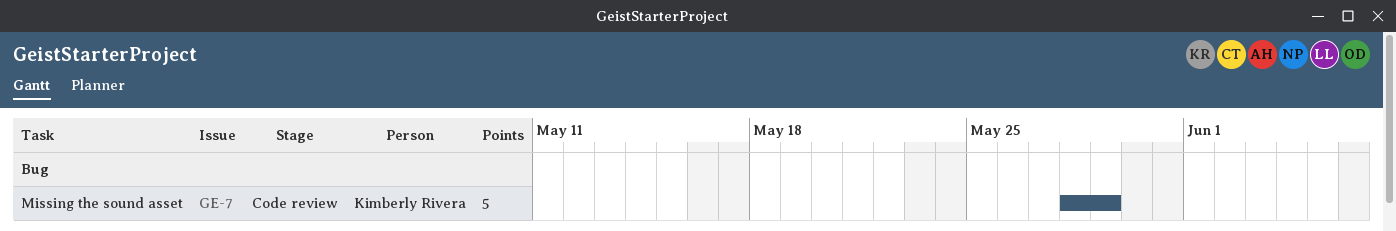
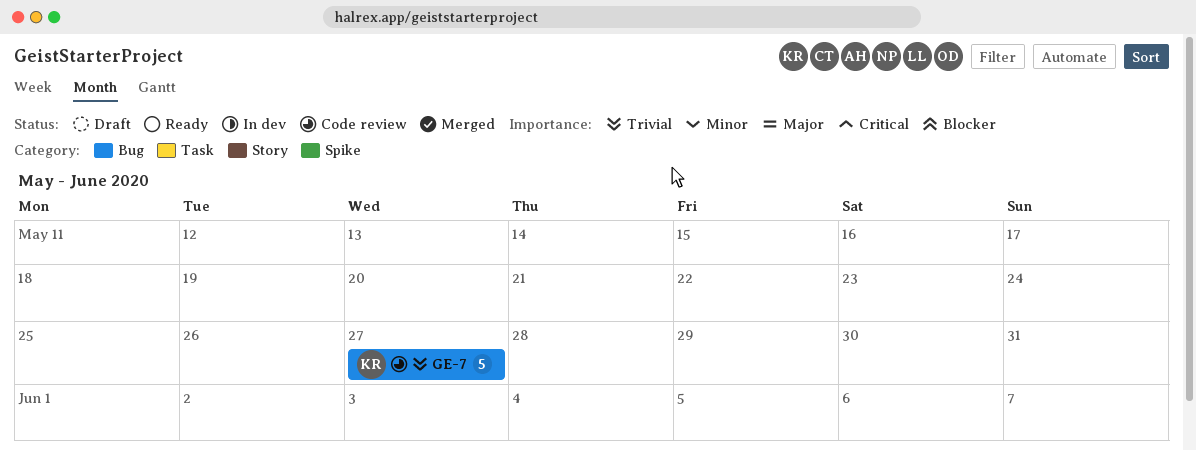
GE-7, start: May 28 -> May 27
GE-7, due: May 29 -> May 27

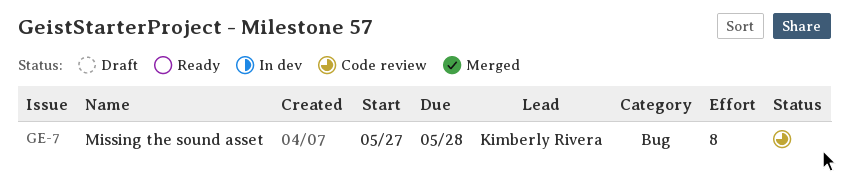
GE-7, estimate: 5 -> 8
GE-7, due: May 27 -> May 28

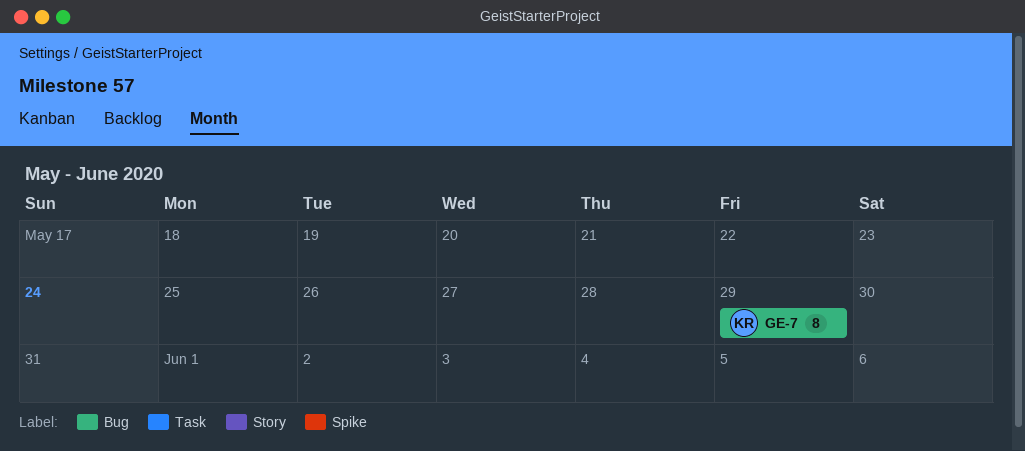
GE-7, start: May 27 -> May 29
GE-7, due: May 28 -> May 29

